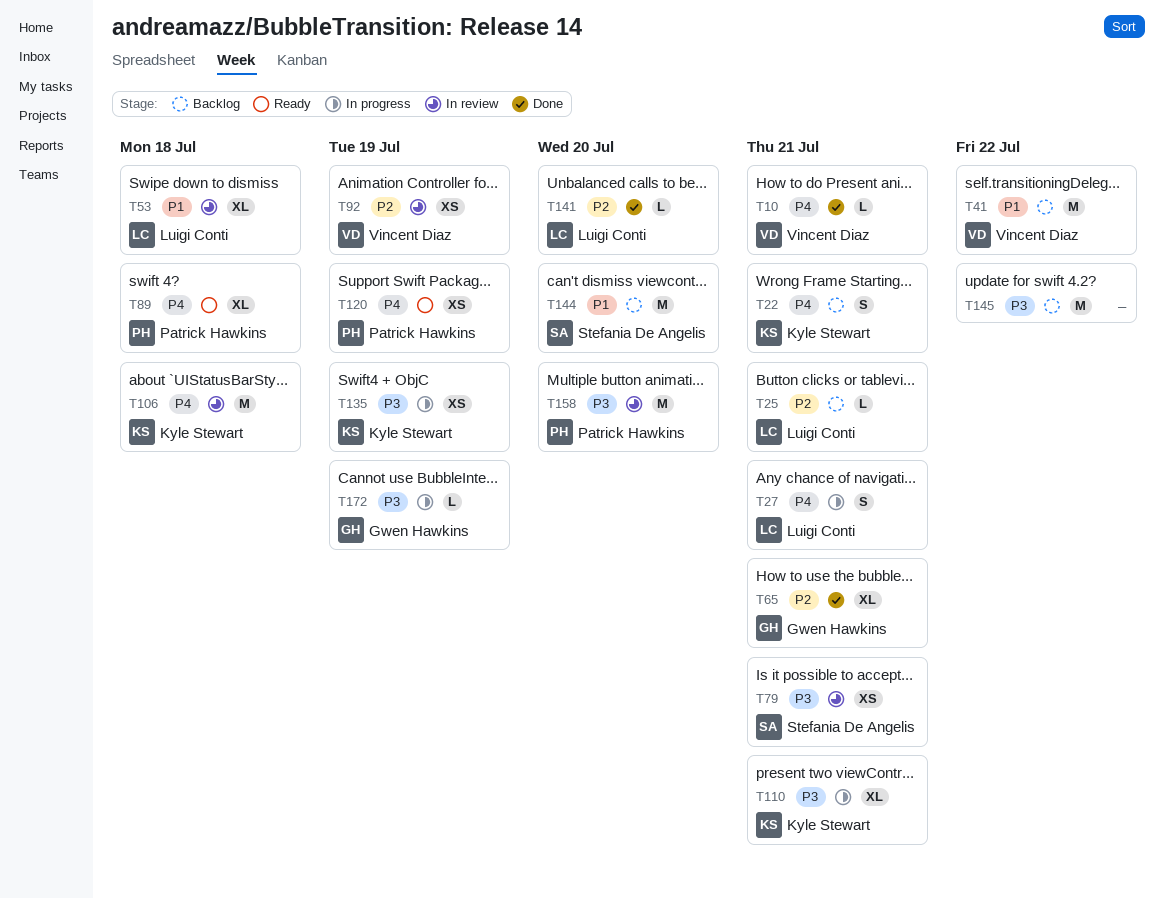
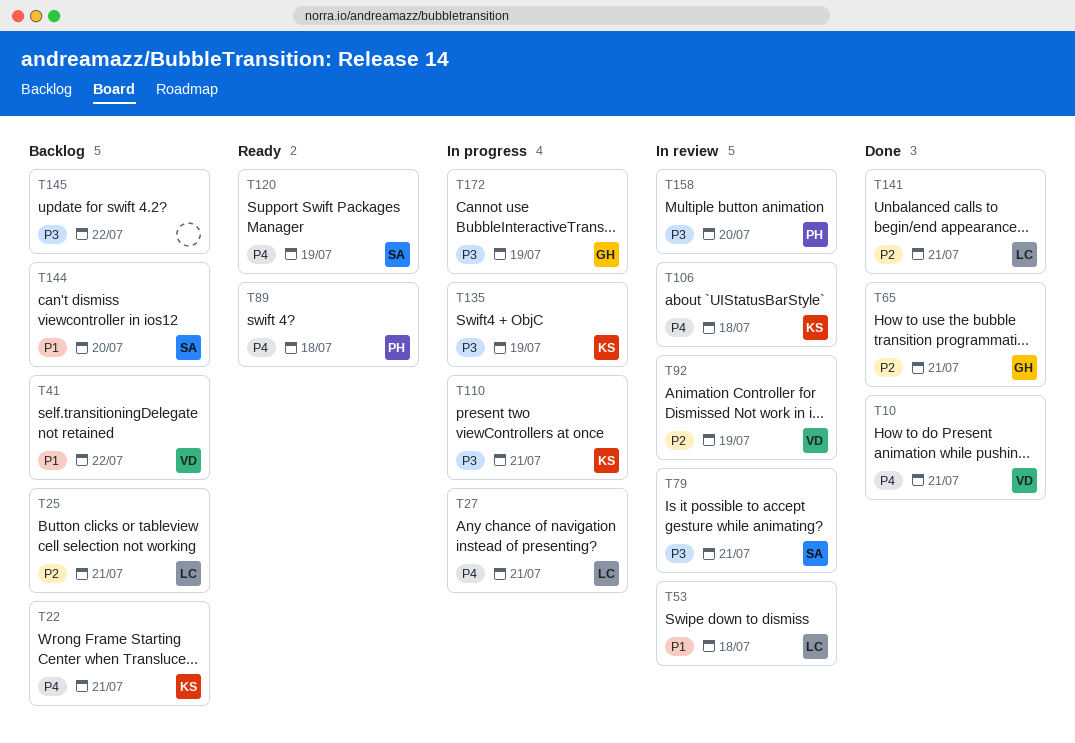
T120, owner: Patrick Hawkins -> Stefania De Angelis
T141, due: Jul 20 -> Jul 21

